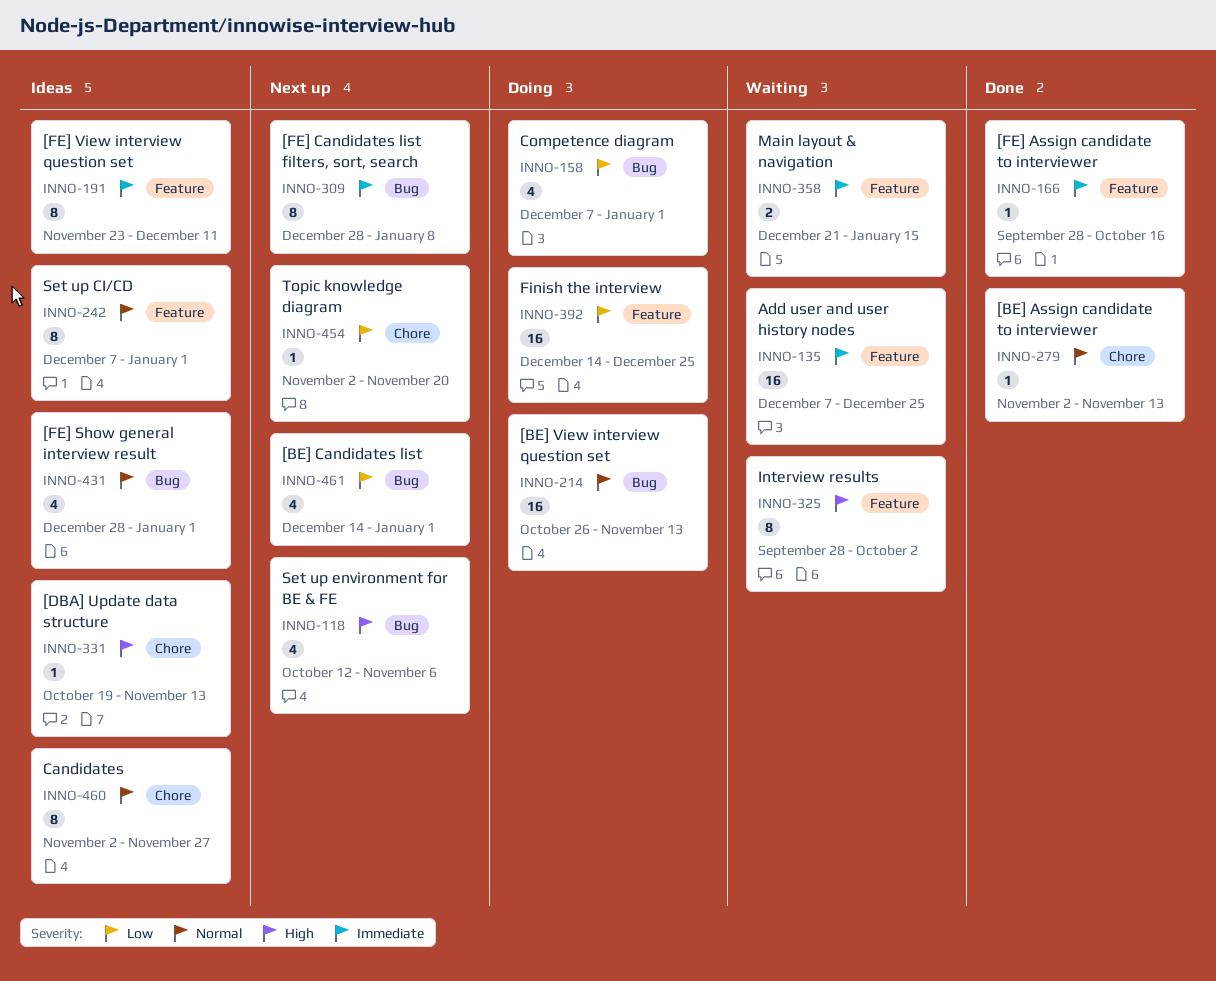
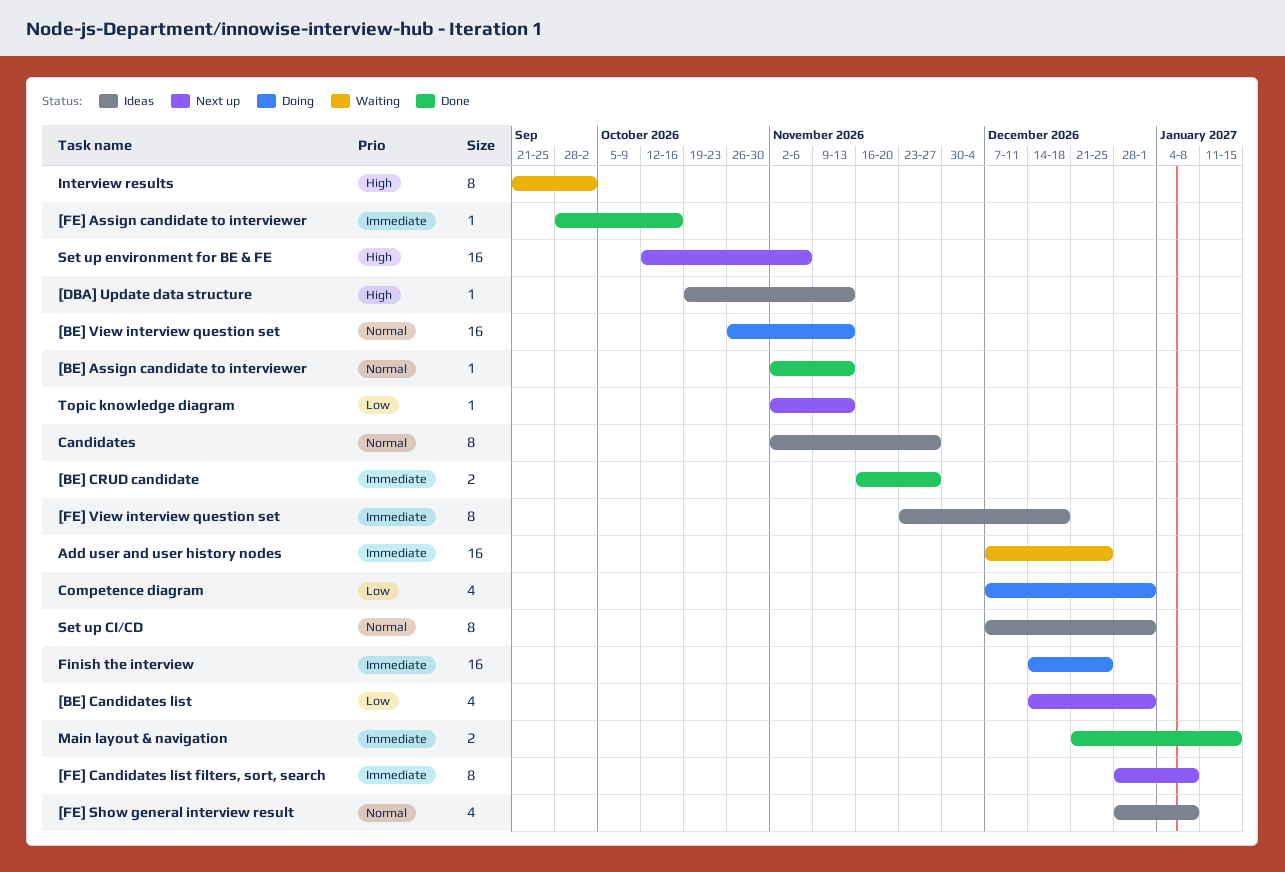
[BE] CRUD candidate: none -> present
[FE] Show general interview result, due: Jan 1 -> Jan 8
[FE] View interview question set, due: Dec 11 -> Dec 18
Finish the interview, priority: Low -> Immediate
Interview results, start: Sep 28 -> Sep 21
Main layout & navigation, status: Waiting -> Done
Set up environment for BE & FE, estimate: 4 -> 16
Topic knowledge diagram, due: Nov 20 -> Nov 13

